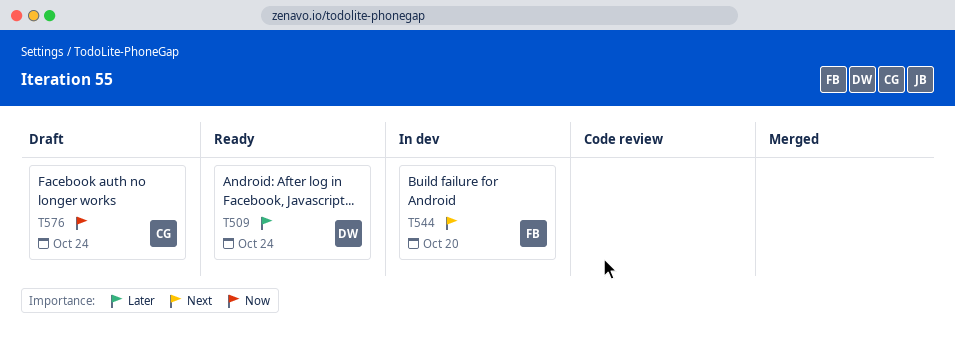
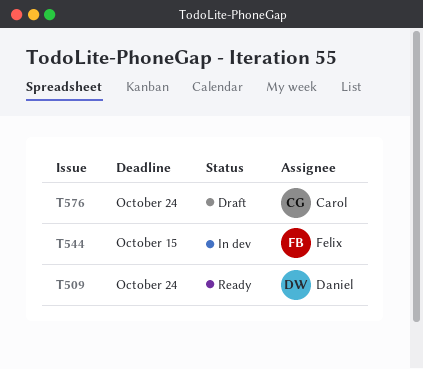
T544, due: Oct 20 -> Oct 15

